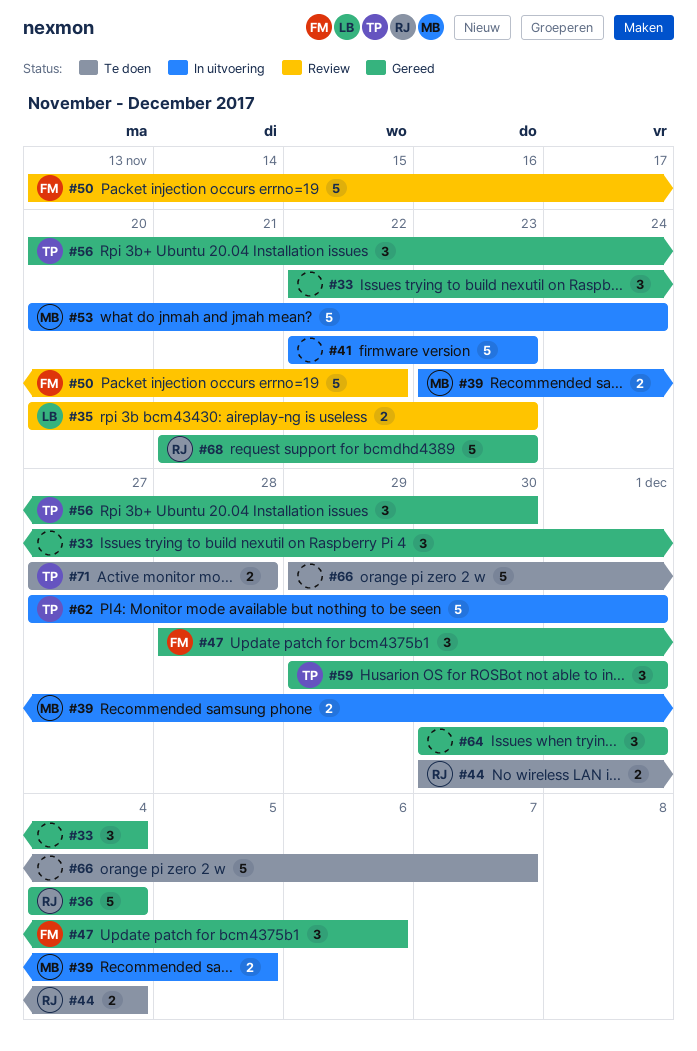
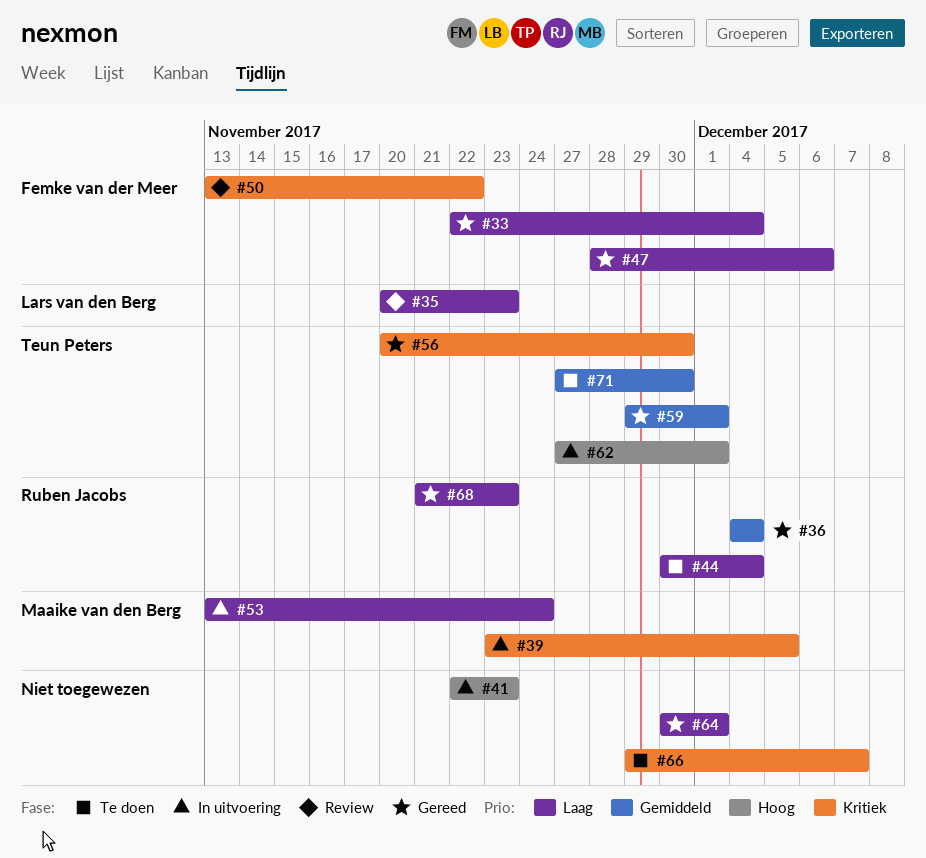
#33, owner: none -> Femke van der Meer
#53, start: Nov 20 -> Nov 13
#71, due: Nov 28 -> Nov 30

